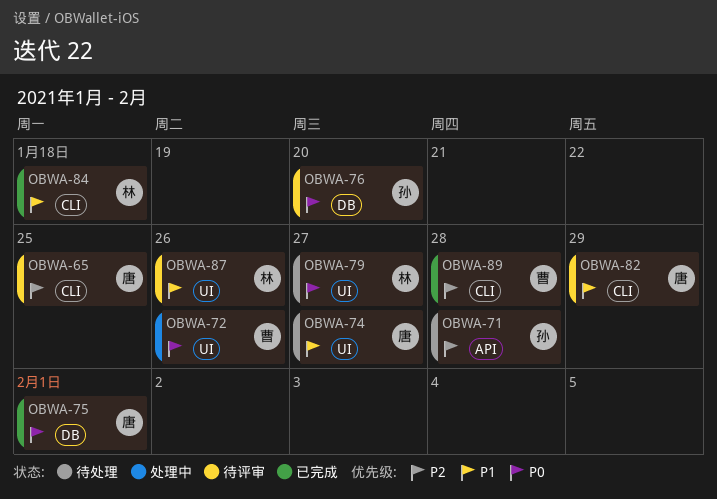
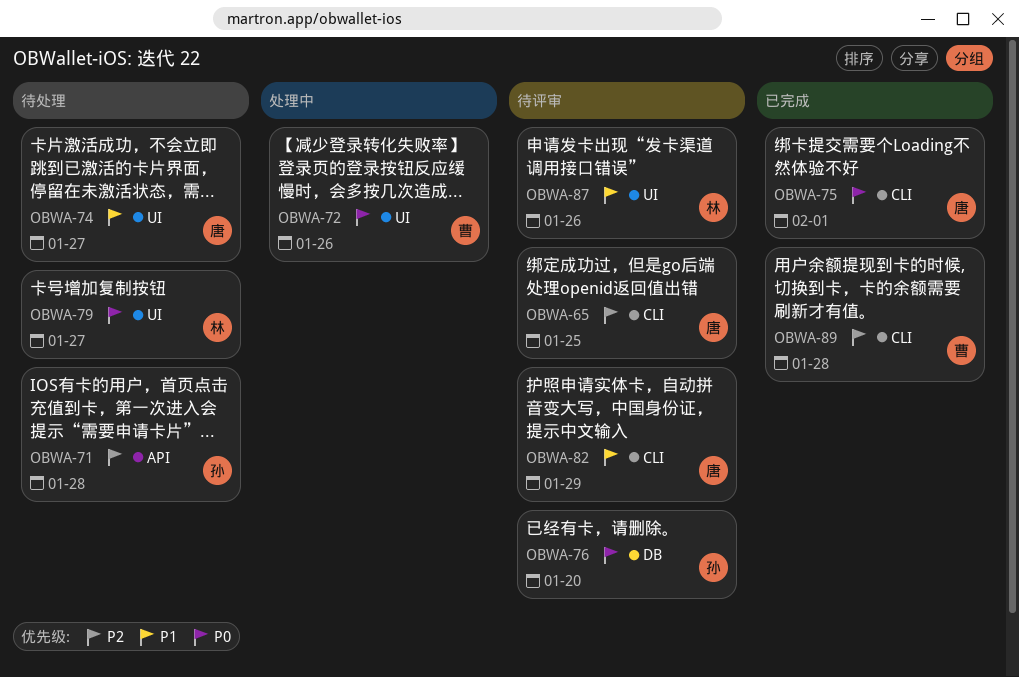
OBWA-75, label: DB -> CLI
OBWA-84: present -> none

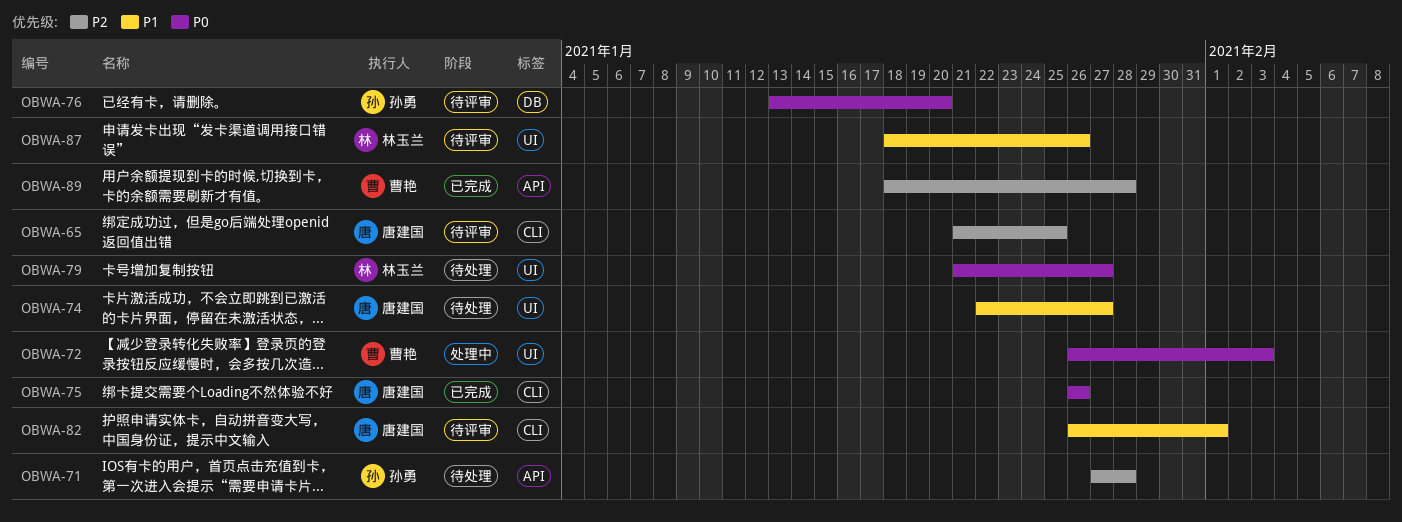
OBWA-72, due: Jan 26 -> Feb 3
OBWA-75, due: Feb 1 -> Jan 26
OBWA-82, due: Jan 29 -> Feb 1
OBWA-89, label: CLI -> API

